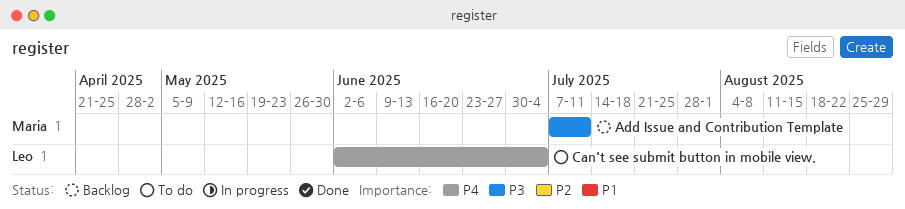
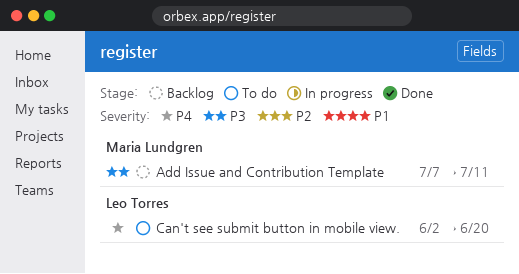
Can't see submit button in mobile view., due: Jul 4 -> Jun 20

